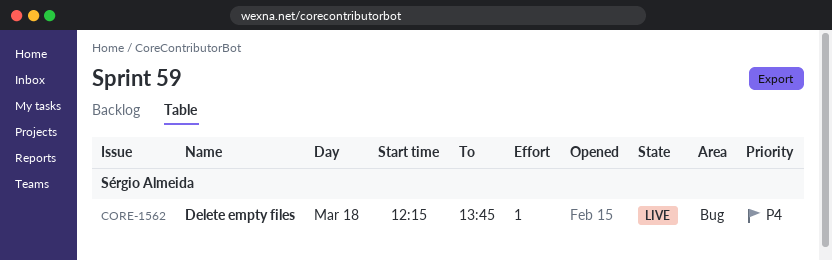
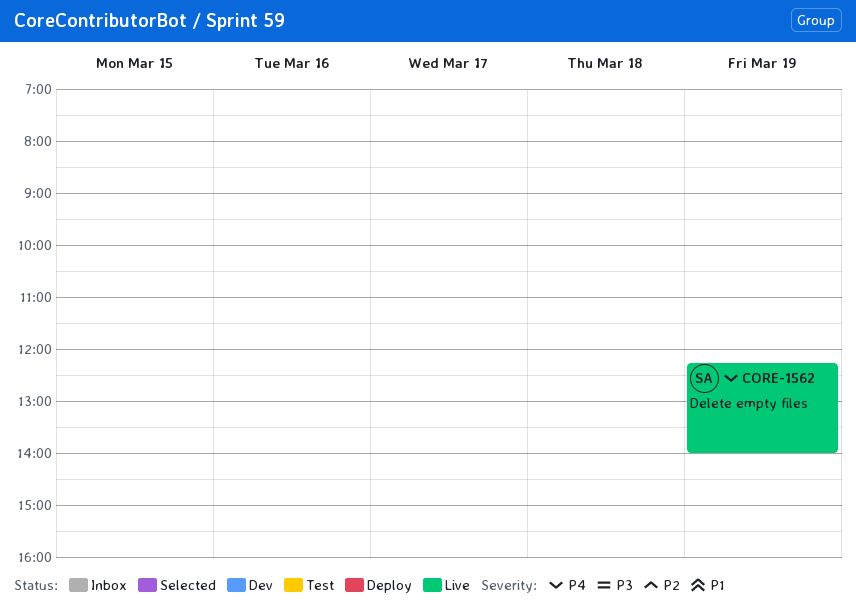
CORE-1562, day: Mar 18 -> Mar 19
CORE-1562, ends: 13:45 -> 14:00

